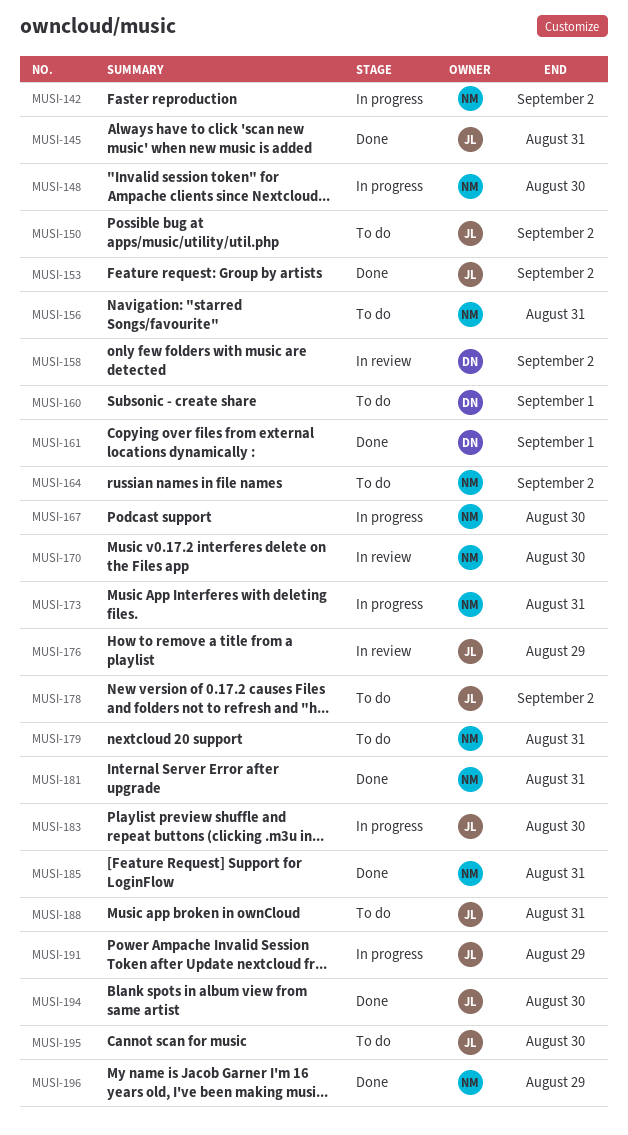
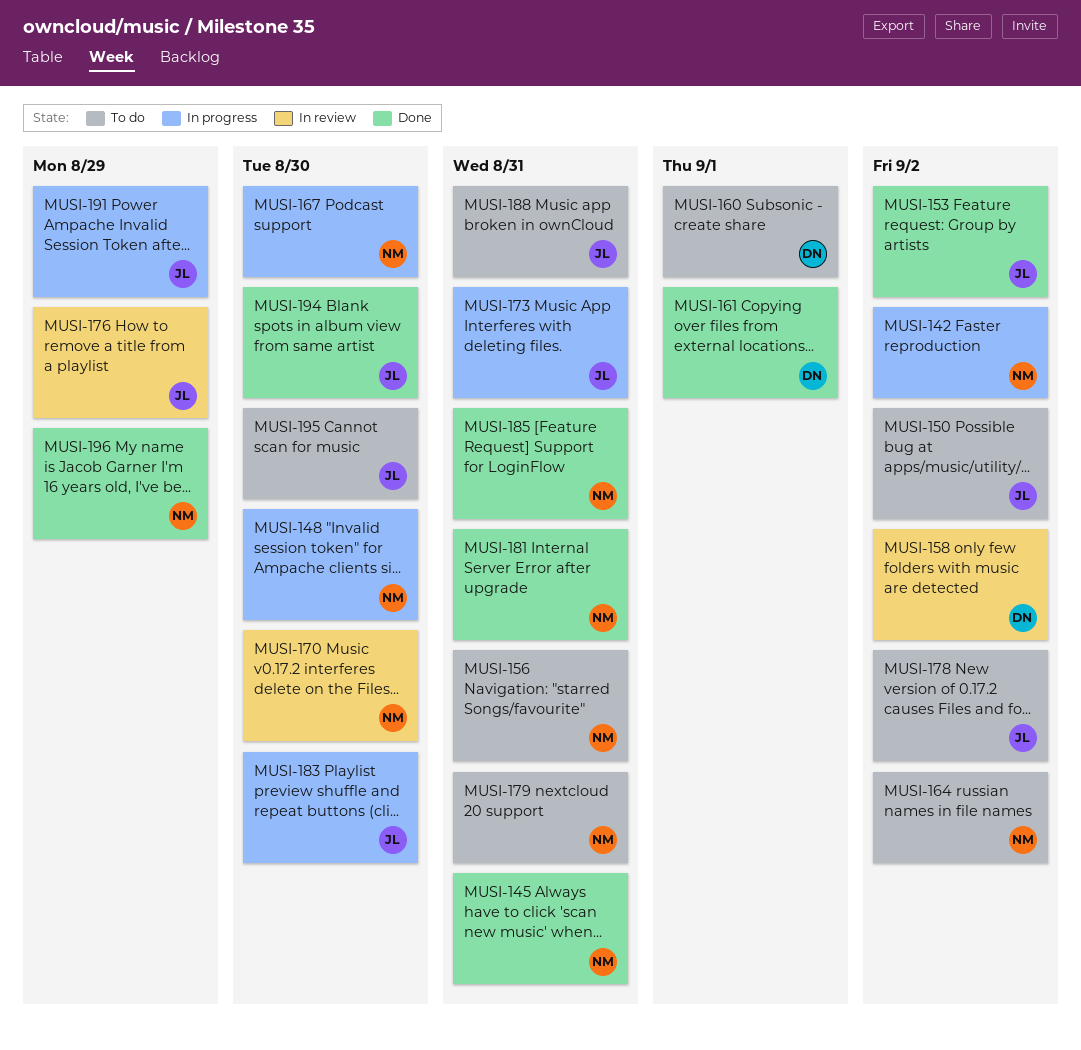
MUSI-145, owner: JL -> NM
MUSI-173, owner: NM -> JL

